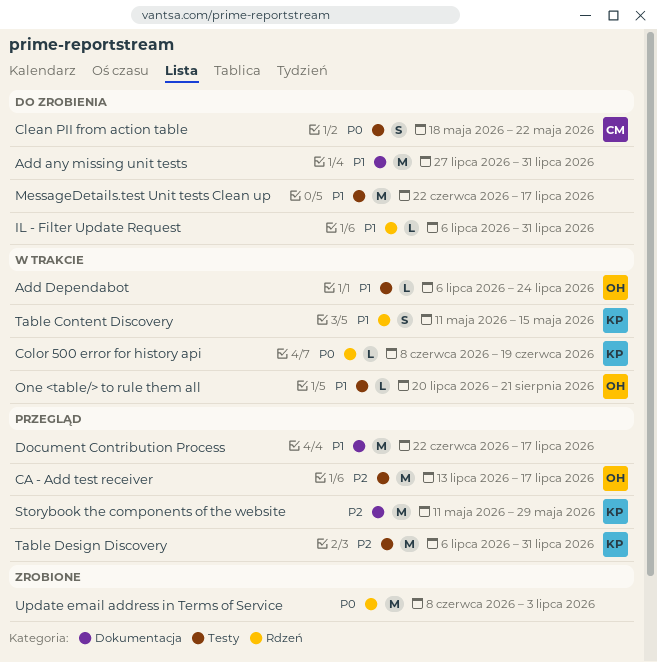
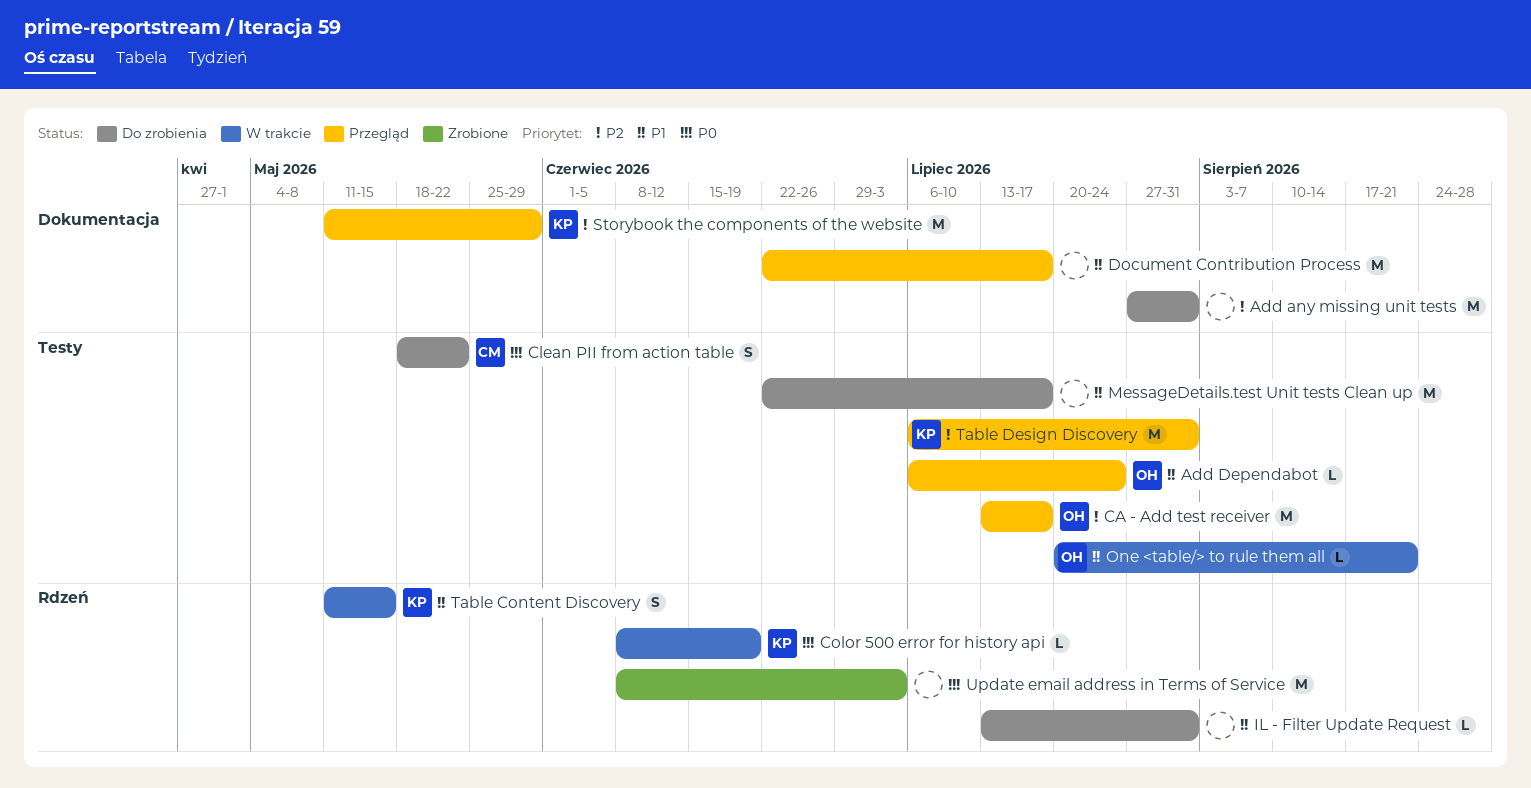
Add any missing unit tests, priority: P1 -> P2
Add Dependabot, status: W trakcie -> Przegląd
IL - Filter Update Request, start: Jul 6 -> Jul 13

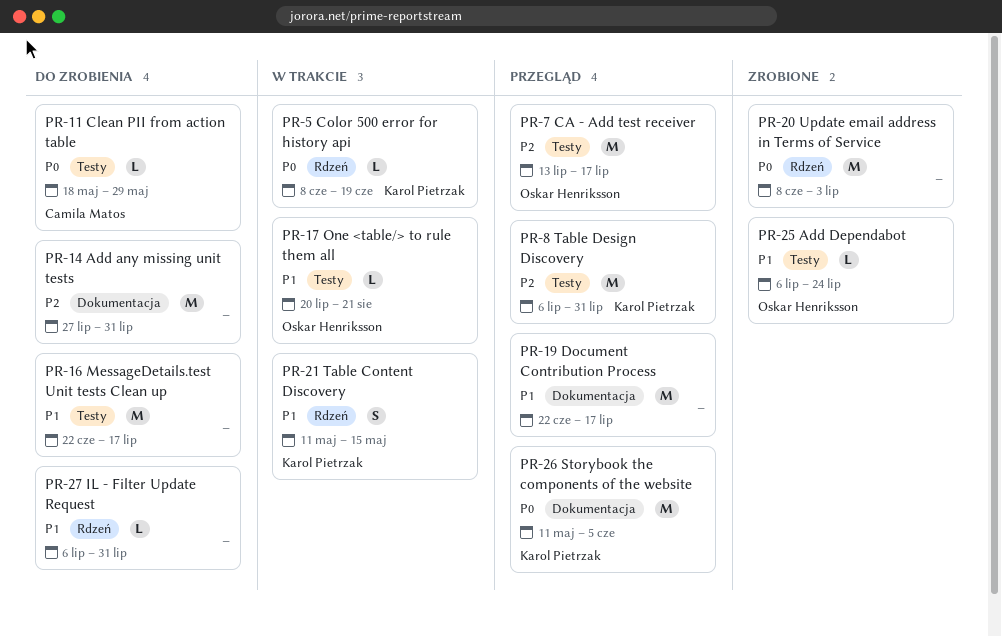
Add Dependabot, status: Przegląd -> Zrobione
Clean PII from action table, estimate: S -> L
Clean PII from action table, due: May 22 -> May 29
IL - Filter Update Request, start: Jul 13 -> Jul 6
Storybook the components of the website, priority: P2 -> P0
Storybook the components of the website, due: May 29 -> Jun 5

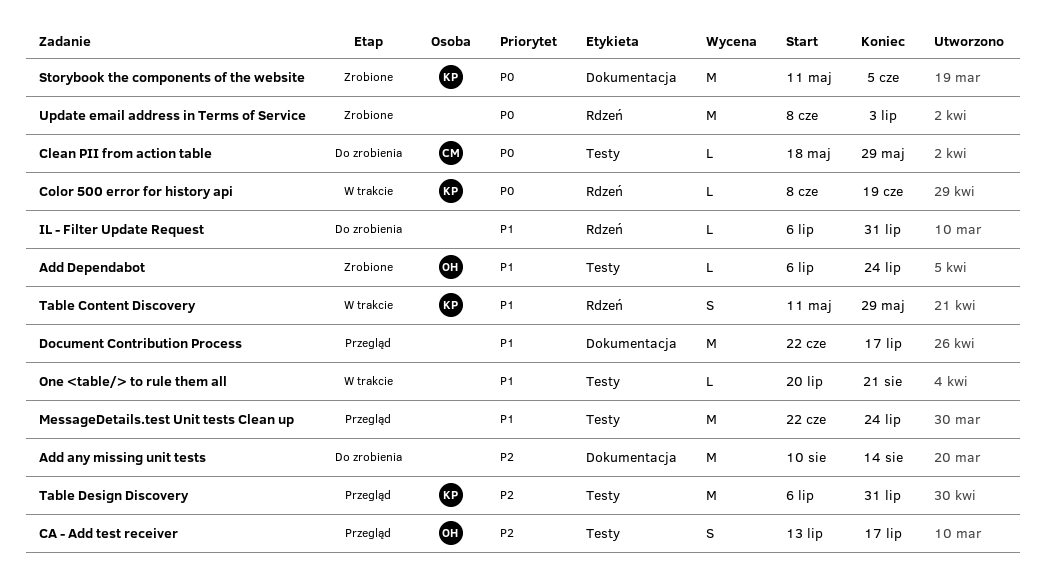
Add any missing unit tests, start: Jul 27 -> Aug 10
Add any missing unit tests, due: Jul 31 -> Aug 14
CA - Add test receiver, estimate: M -> S
MessageDetails.test Unit tests Clean up, status: Do zrobienia -> Przegląd
MessageDetails.test Unit tests Clean up, due: Jul 17 -> Jul 24
One <table/> to rule them all, owner: Oskar Henriksson -> none
Storybook the components of the website, status: Przegląd -> Zrobione
Table Content Discovery, due: May 15 -> May 29

